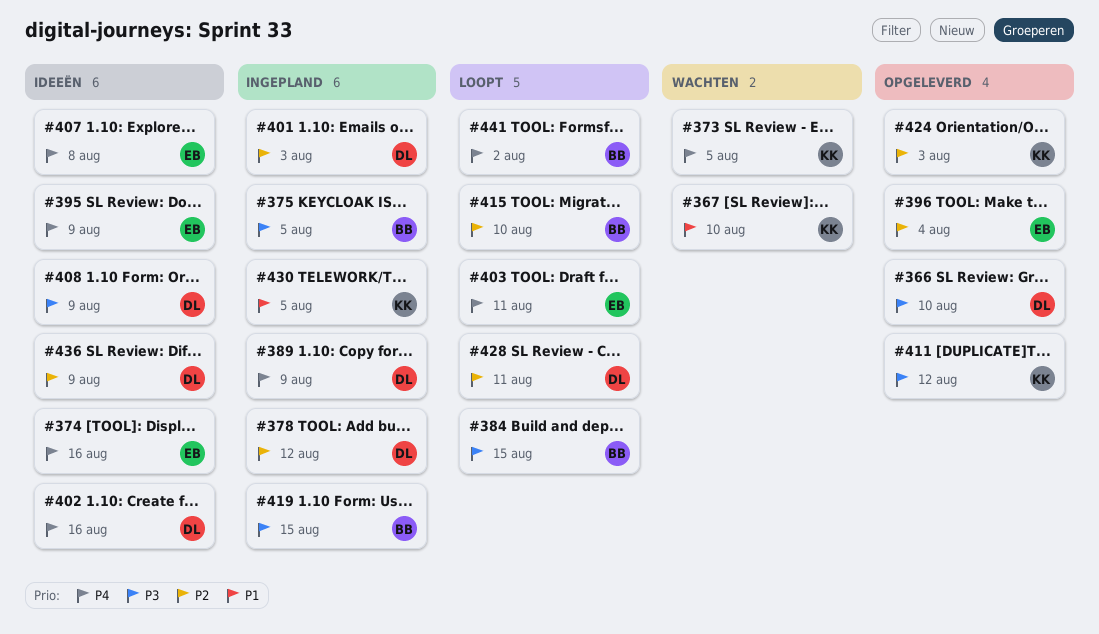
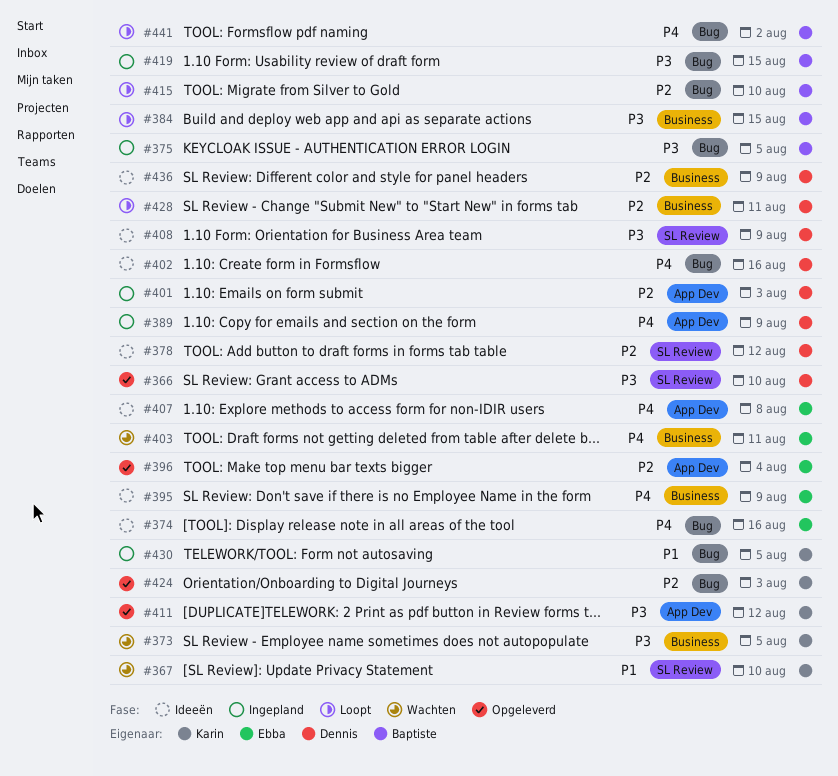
#373, priority: P4 -> P3
#378, status: Ingepland -> Ideeën
#403, status: Loopt -> Wachten

